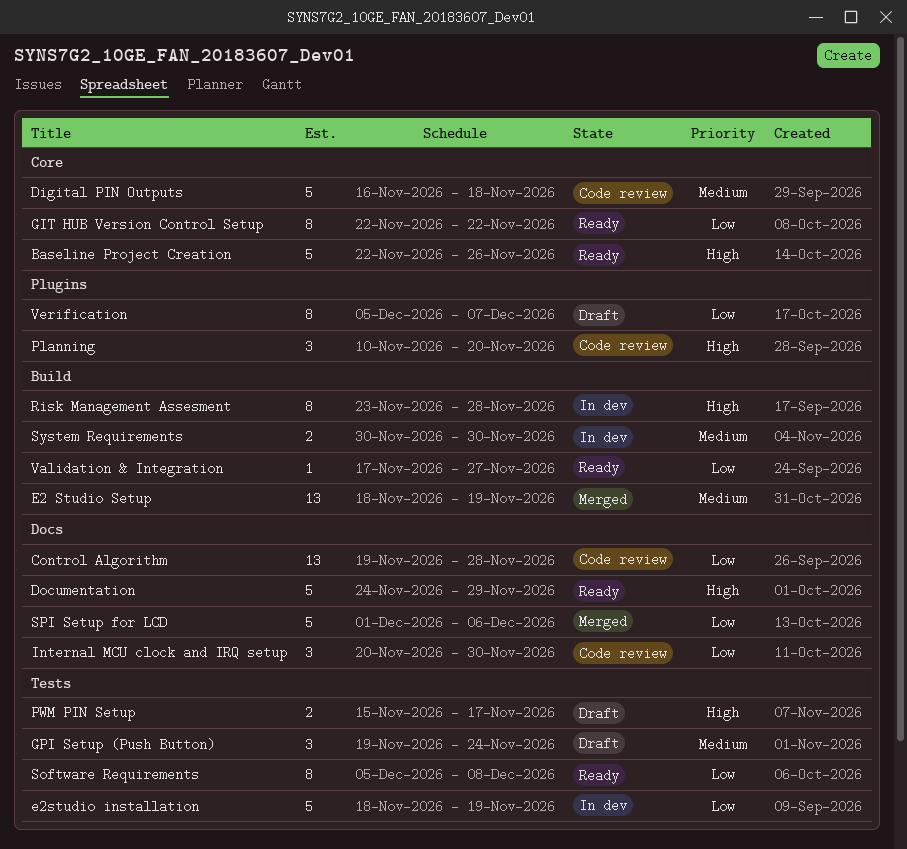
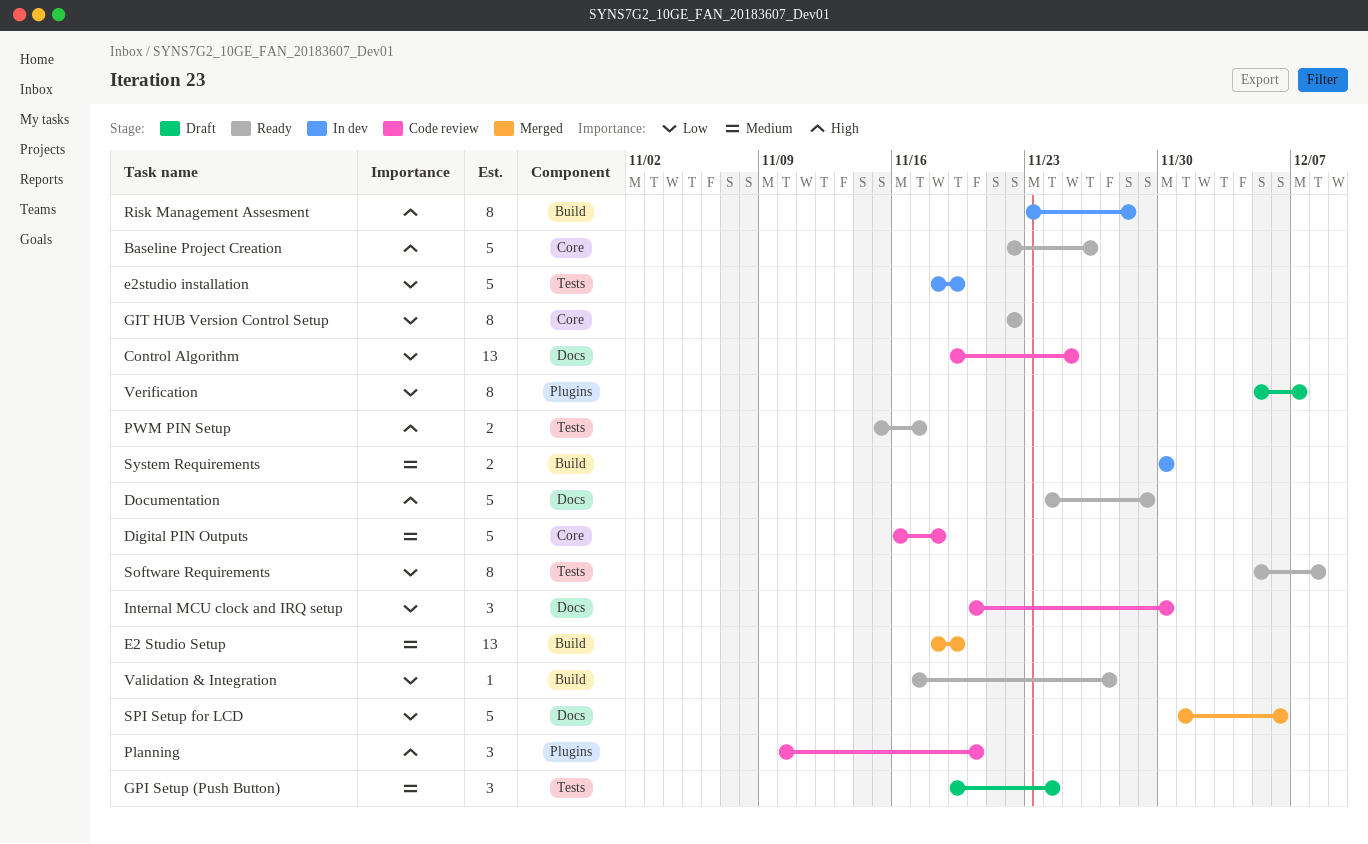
Control Algorithm, due: Nov 28 -> Nov 25
PWM PIN Setup, status: Draft -> Ready

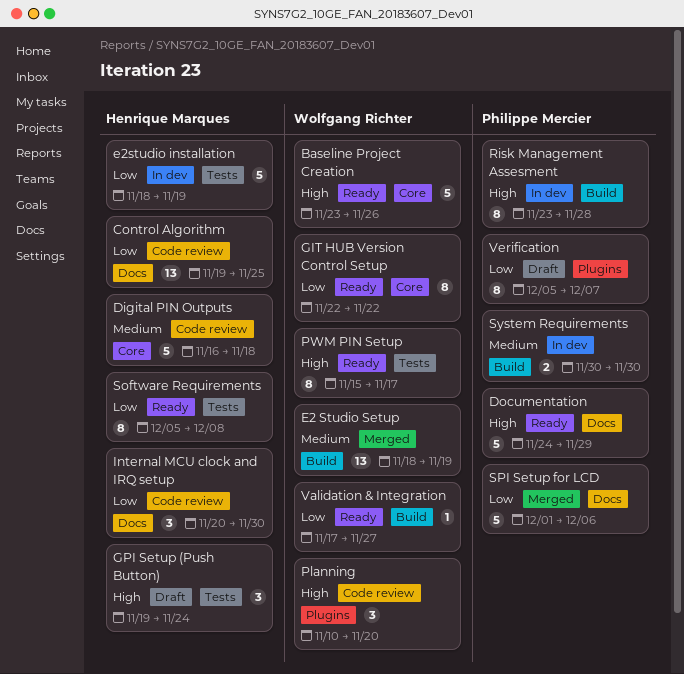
Baseline Project Creation, start: Nov 22 -> Nov 23
GPI Setup (Push Button), priority: Medium -> High
PWM PIN Setup, estimate: 2 -> 8

